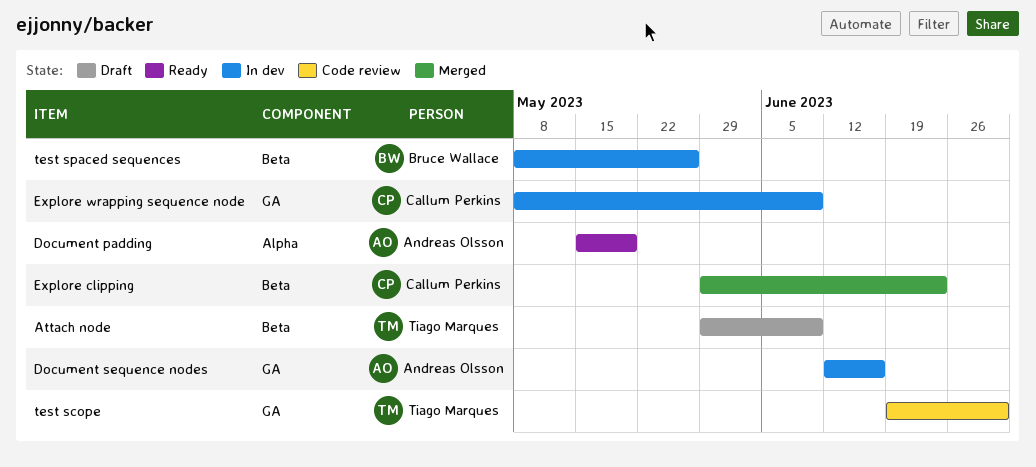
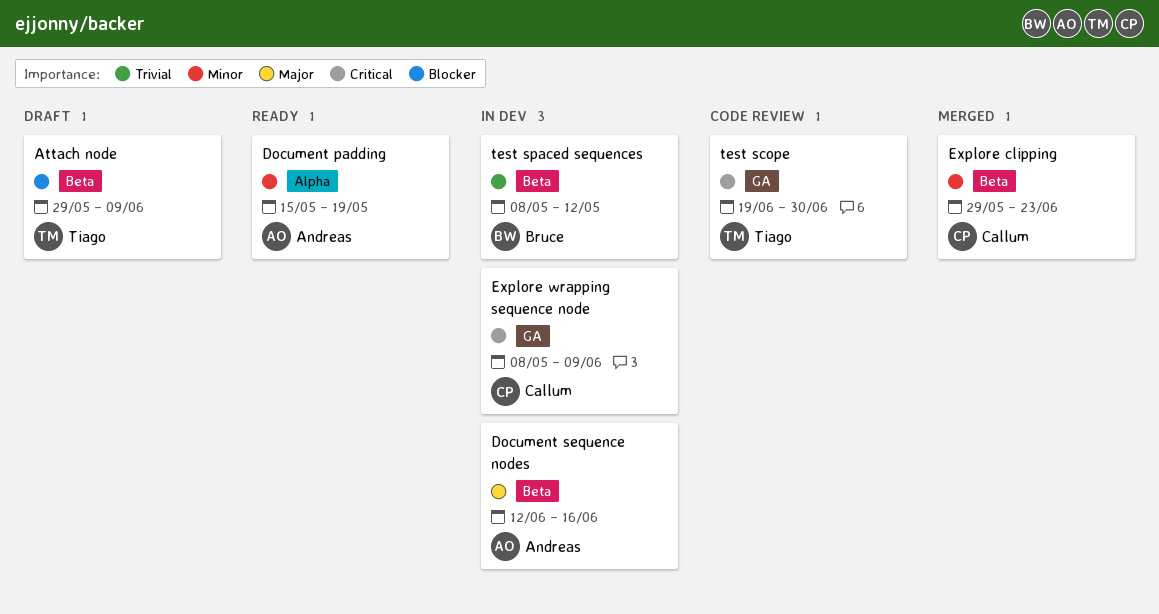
Document sequence nodes, label: GA -> Beta
test spaced sequences, due: May 26 -> May 12

